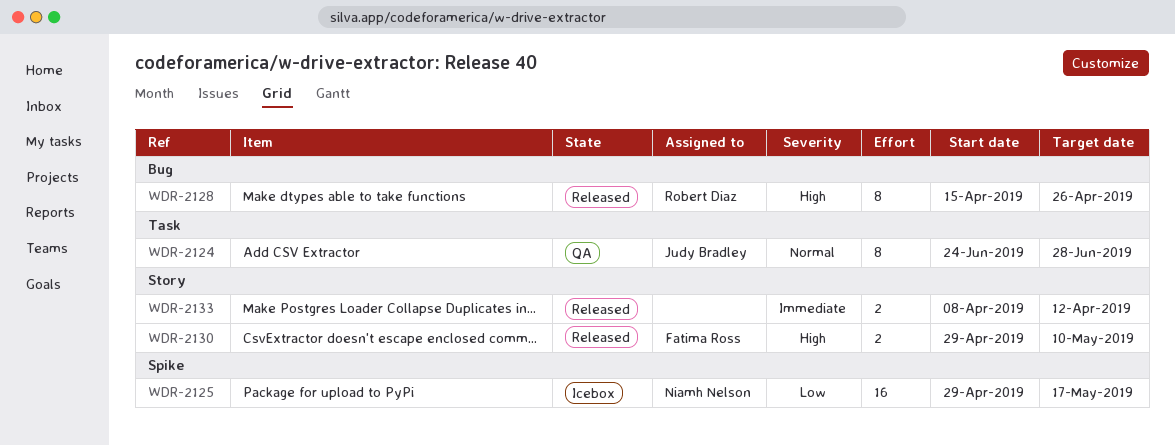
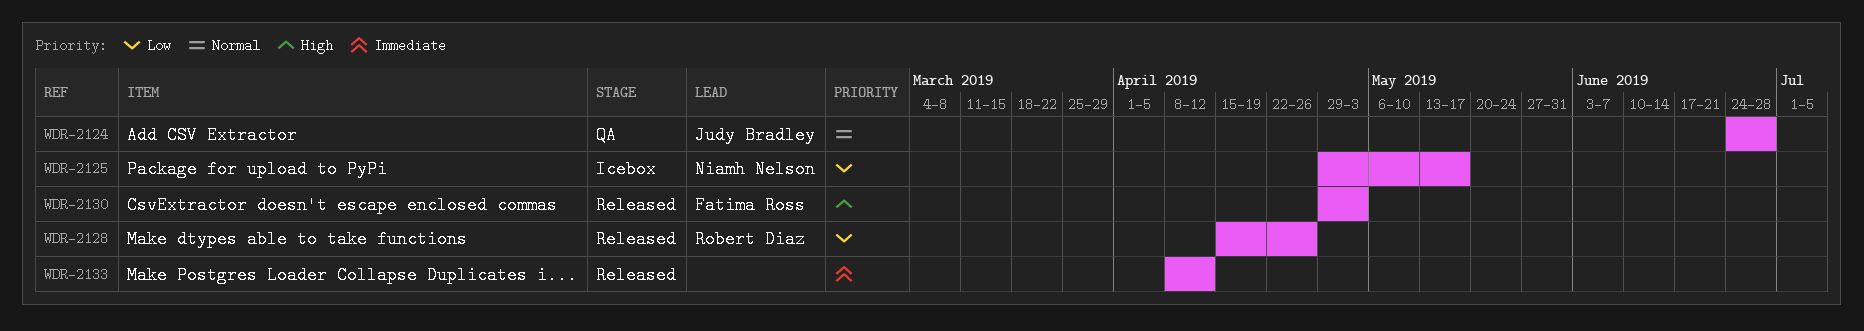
WDR-2128, priority: High -> Low
WDR-2130, due: May 10 -> May 3

